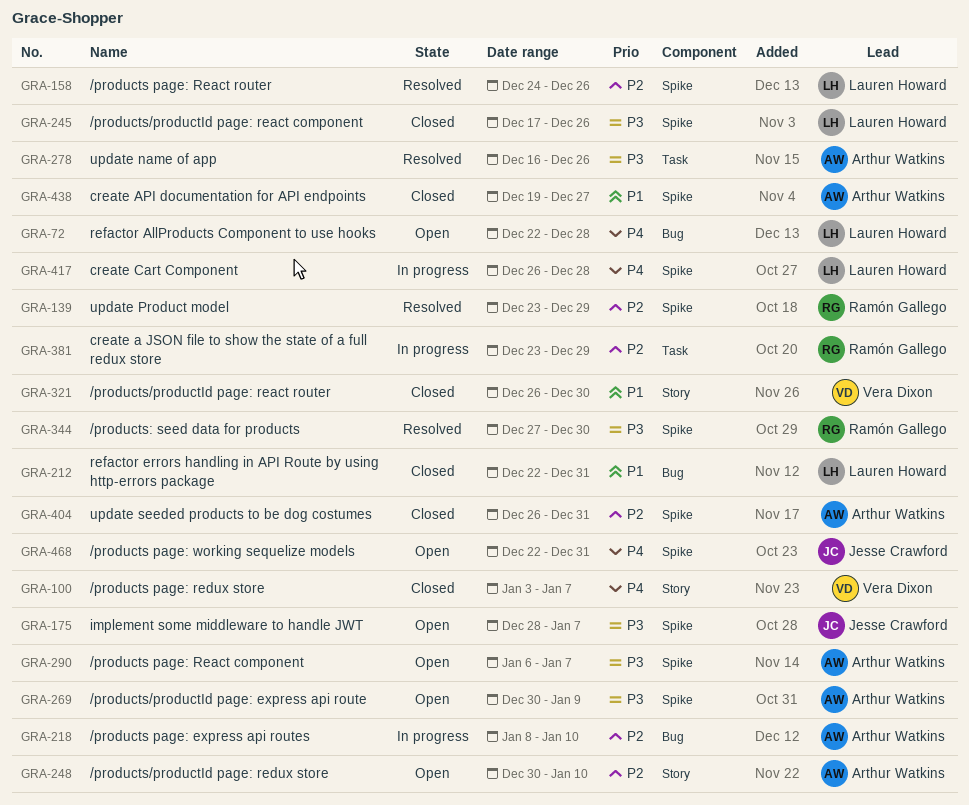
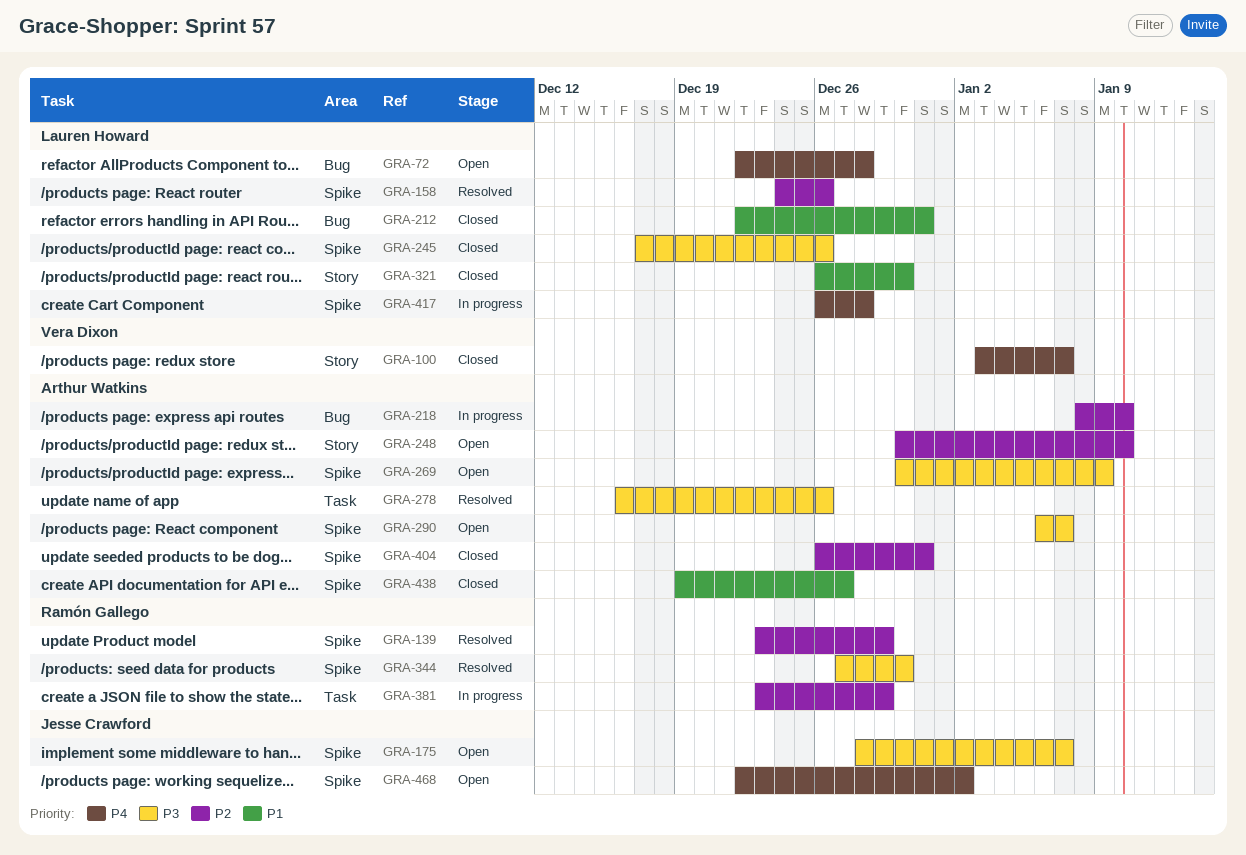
GRA-321, owner: Vera Dixon -> Lauren Howard
GRA-468, due: Dec 31 -> Jan 2

